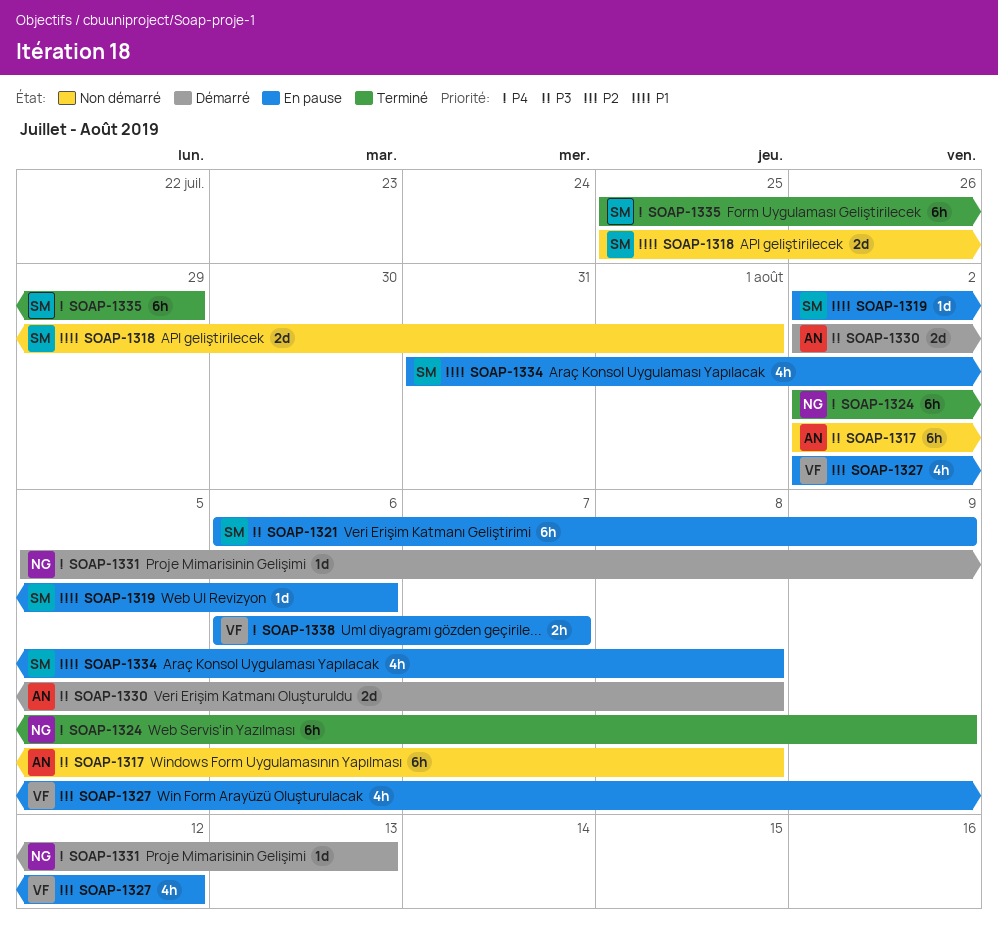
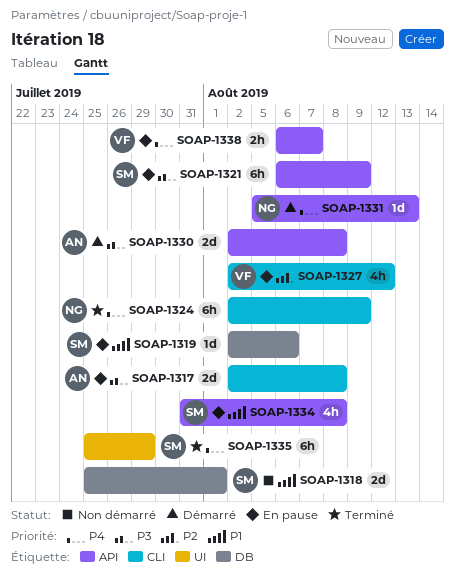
SOAP-1317, status: Non démarré -> En pause
SOAP-1317, estimate: 6h -> 2d

